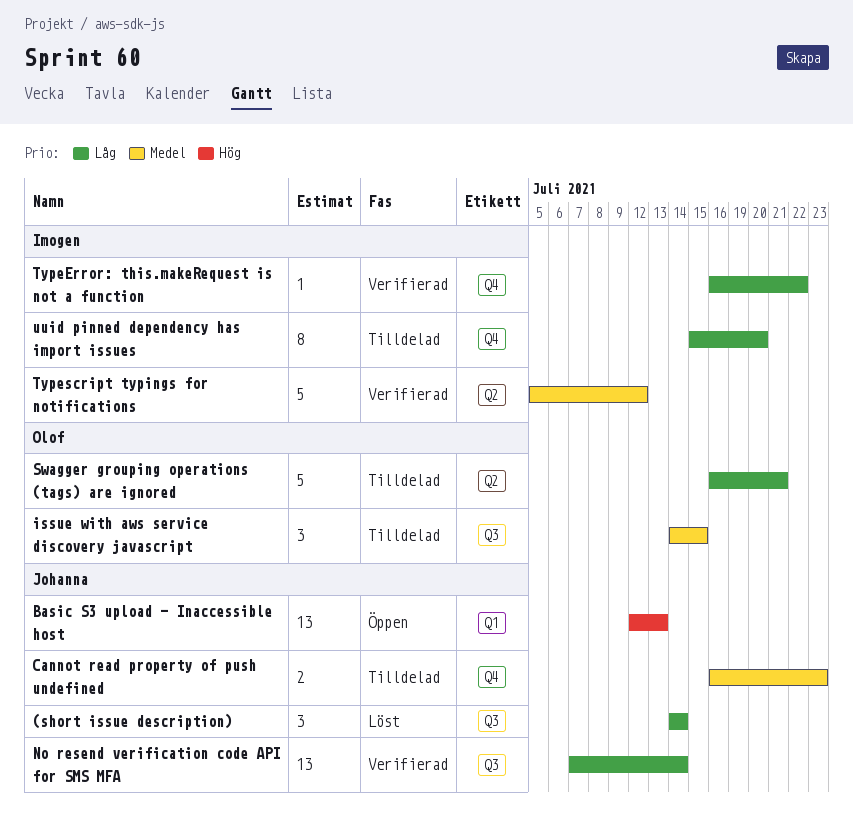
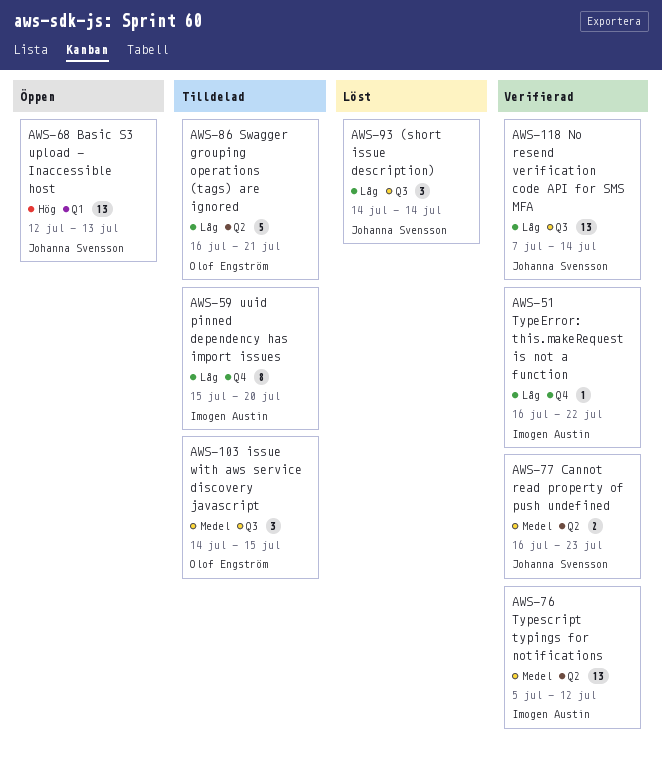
Cannot read property of push undefined, status: Tilldelad -> Verifierad
Cannot read property of push undefined, label: Q4 -> Q2
Typescript typings for notifications, estimate: 5 -> 13

